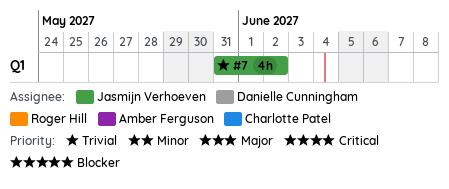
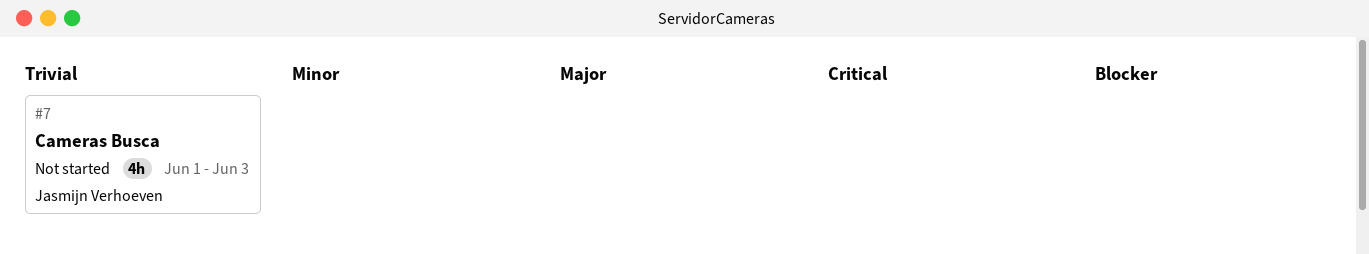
#7, start: May 31 -> Jun 1
#7, due: Jun 2 -> Jun 3

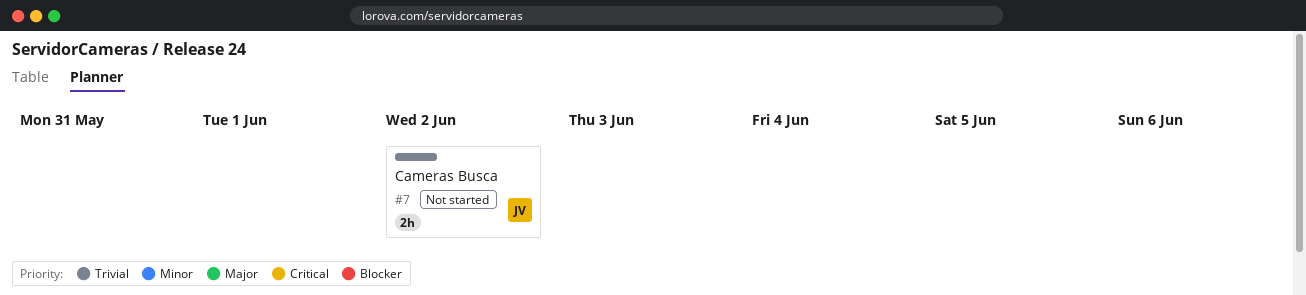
#7, estimate: 4h -> 2h
#7, due: Jun 3 -> Jun 2

